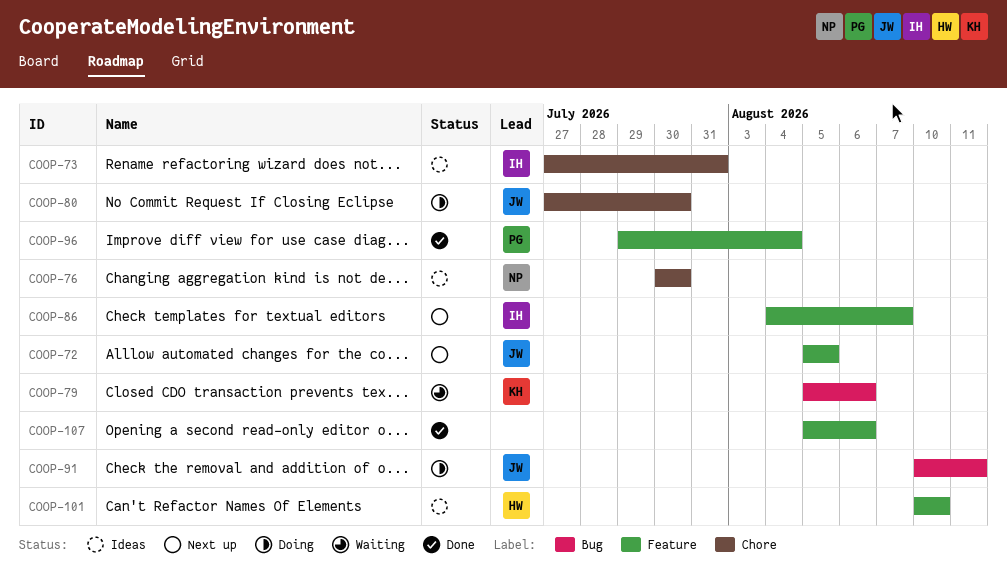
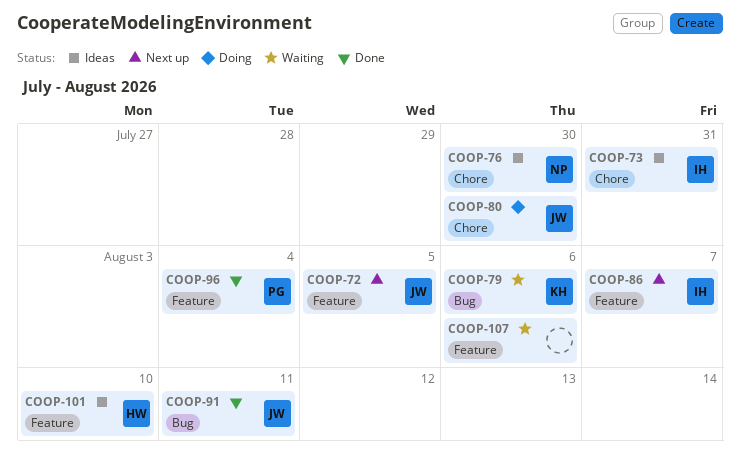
COOP-91, status: Doing -> Done
COOP-107, status: Done -> Waiting

